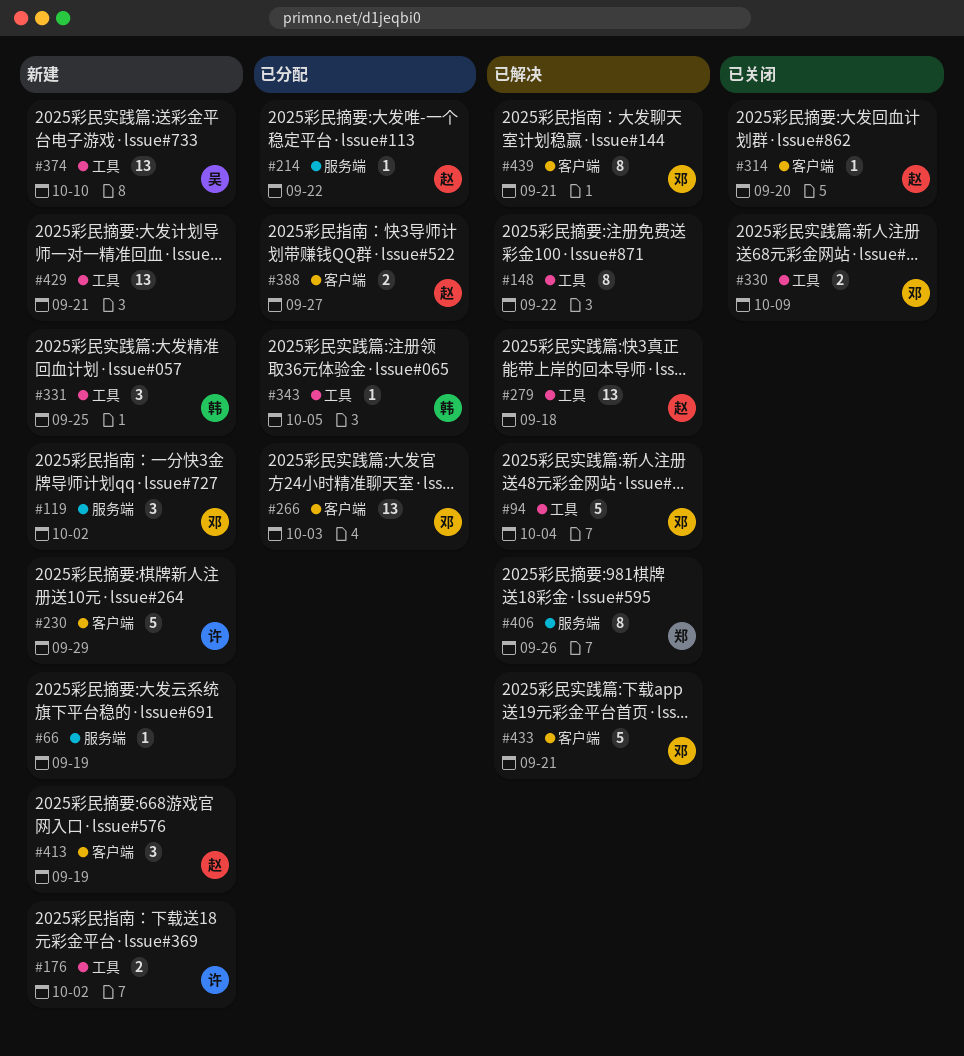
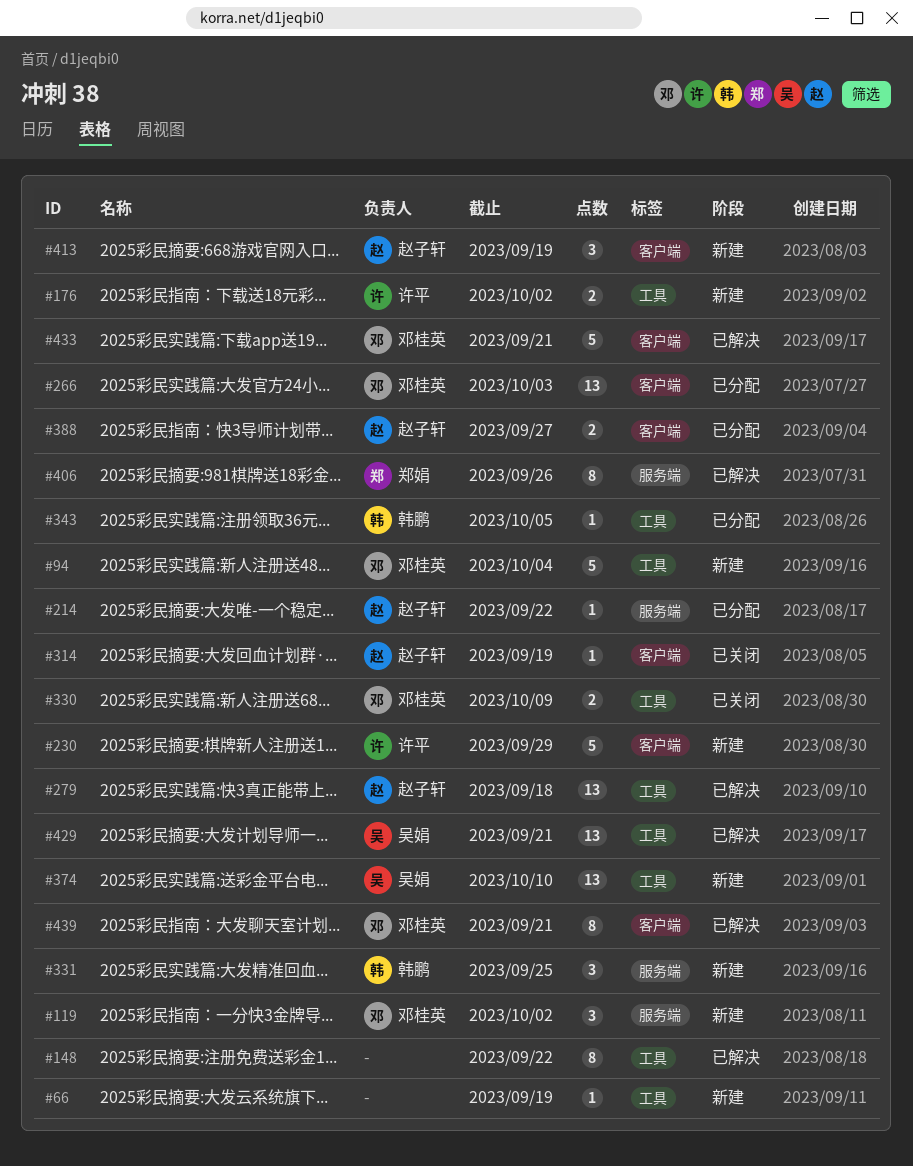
#66, label: 服务端 -> 工具
#94, status: 已解决 -> 新建
#314, due: Sep 20 -> Sep 19
#331, label: 工具 -> 服务端
#429, status: 新建 -> 已解决
#429, owner: none -> 吴娟

